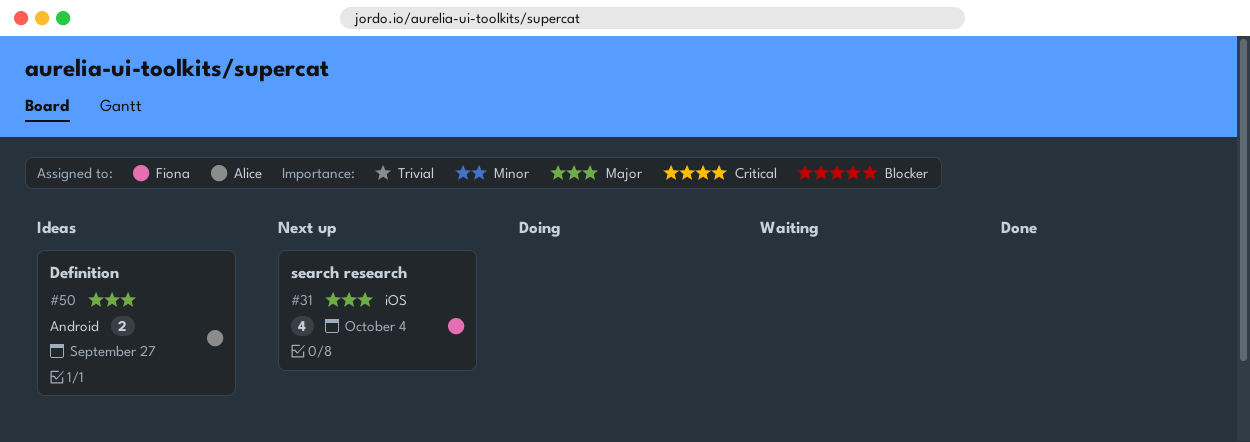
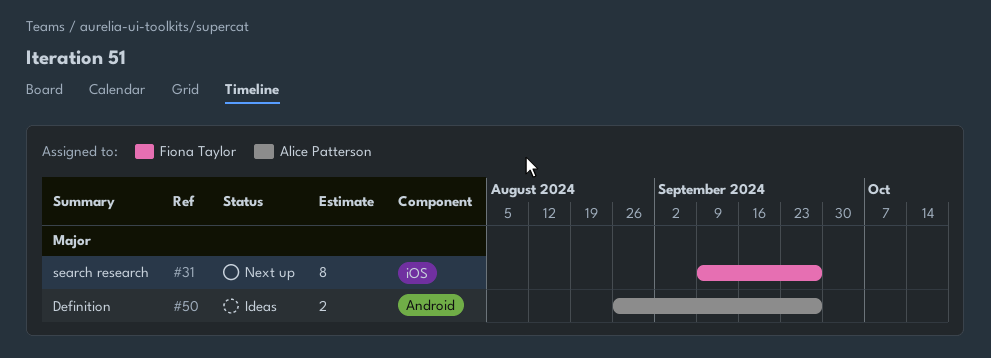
#31, estimate: 4 -> 8
#31, due: Oct 4 -> Sep 27

